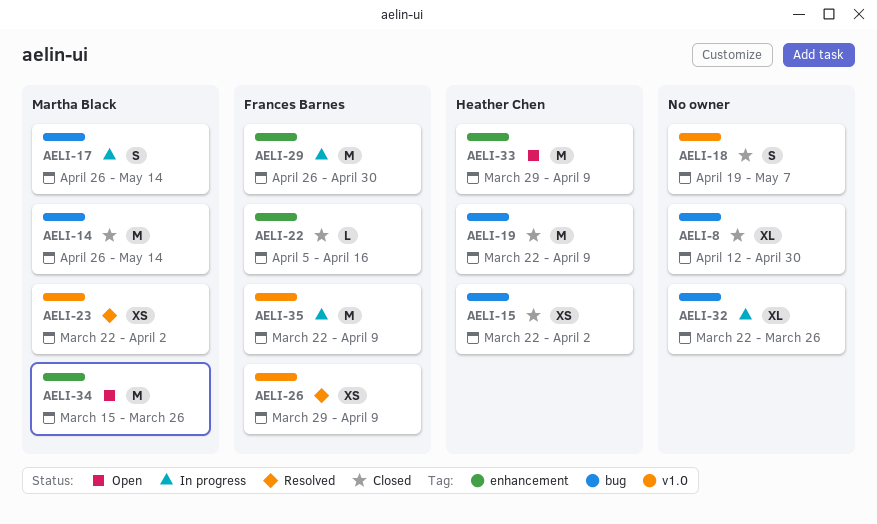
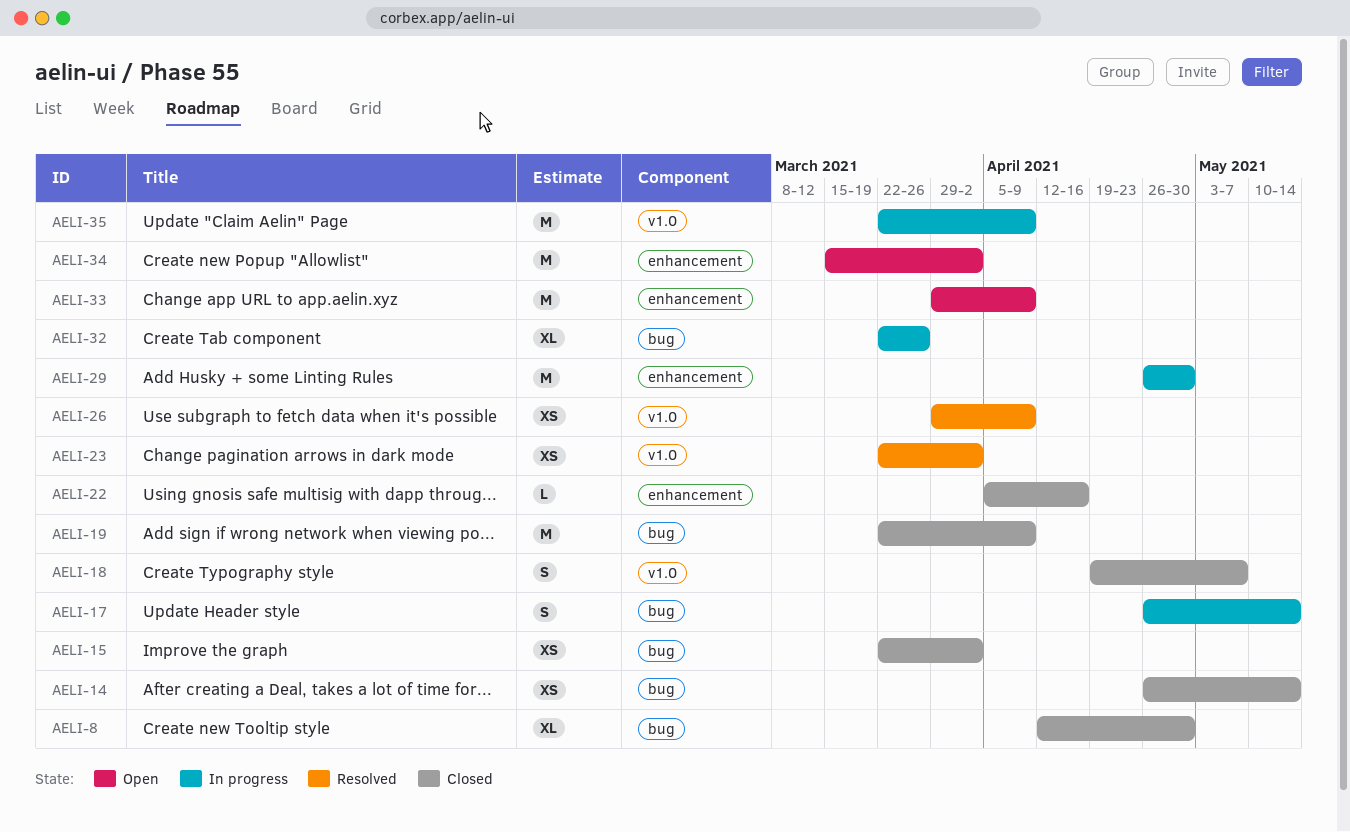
AELI-14, estimate: M -> XS
AELI-34, due: Mar 26 -> Apr 2

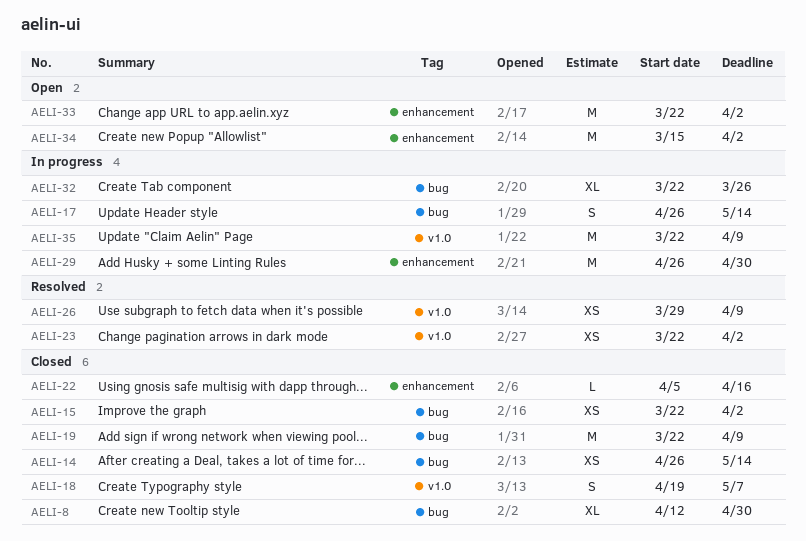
AELI-33, start: Mar 29 -> Mar 22
AELI-33, due: Apr 9 -> Apr 2

